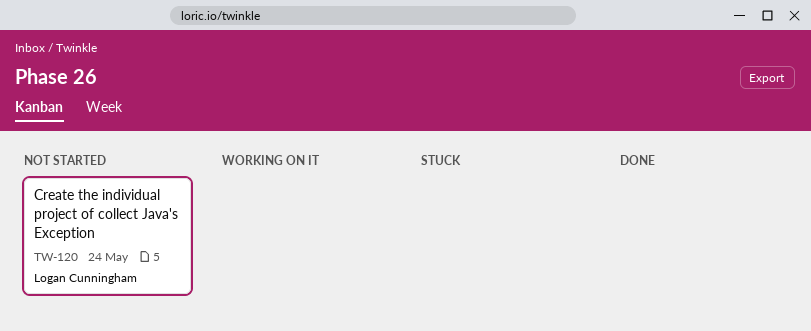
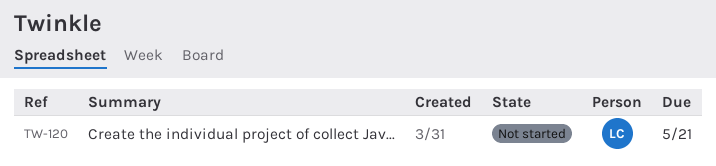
TW-120, due: May 24 -> May 21

